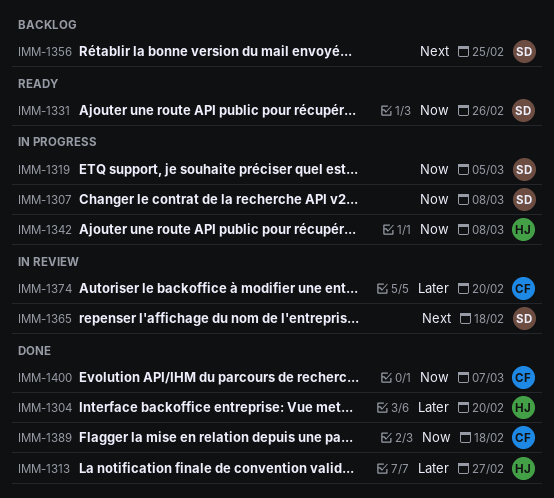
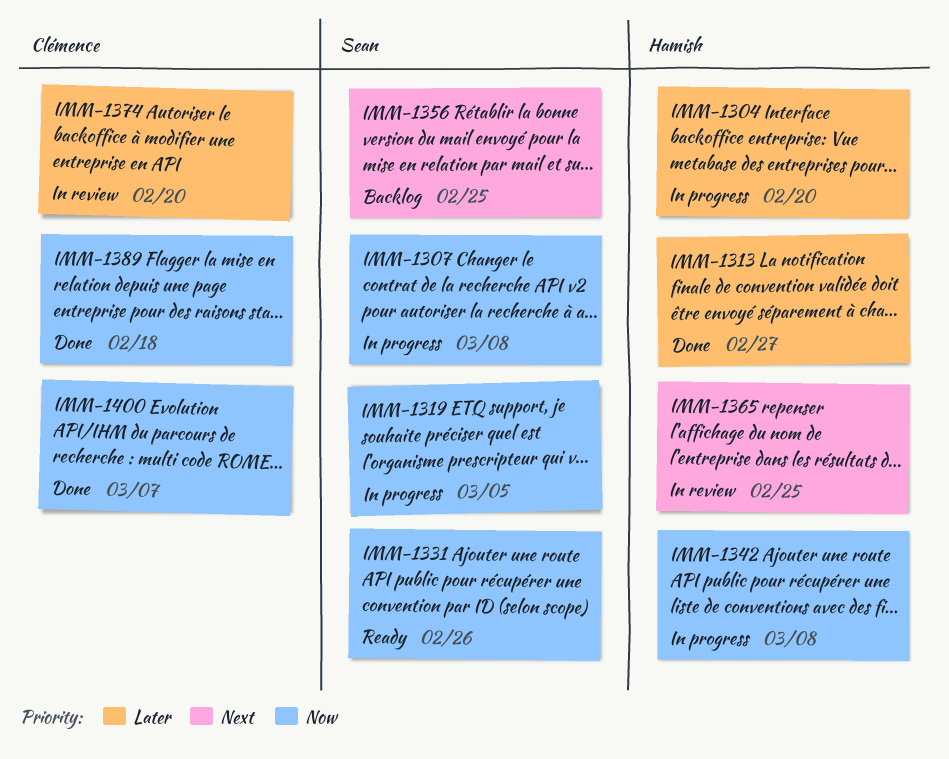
IMM-1304, status: Done -> In progress
IMM-1365, owner: Sean -> Hamish
IMM-1365, due: Feb 18 -> Feb 25

